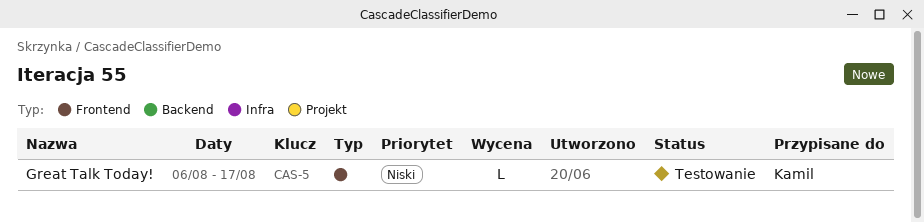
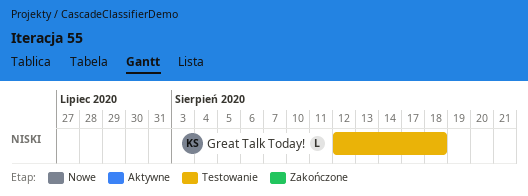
Great Talk Today!, start: Aug 6 -> Aug 12
Great Talk Today!, due: Aug 17 -> Aug 18

